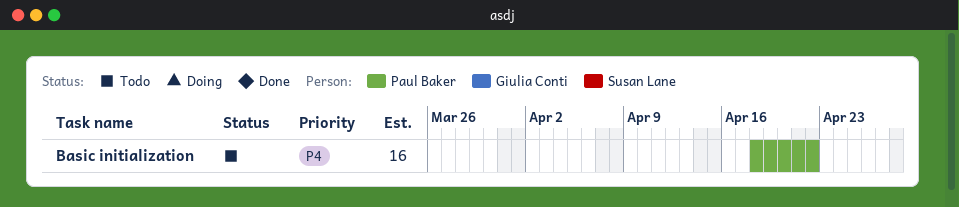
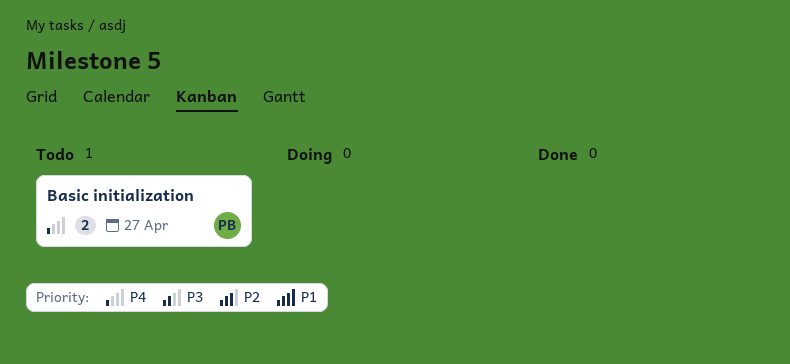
Basic initialization, estimate: 16 -> 2
Basic initialization, due: Apr 22 -> Apr 27

